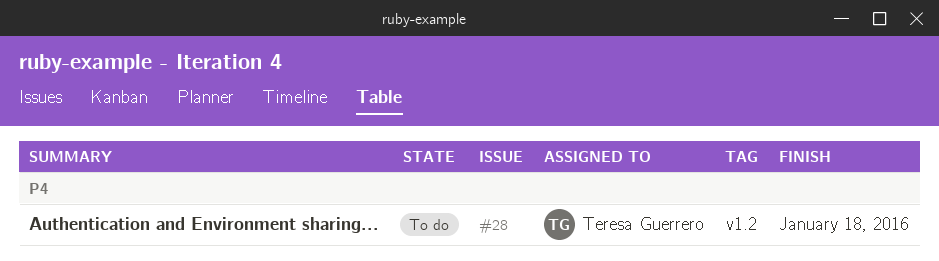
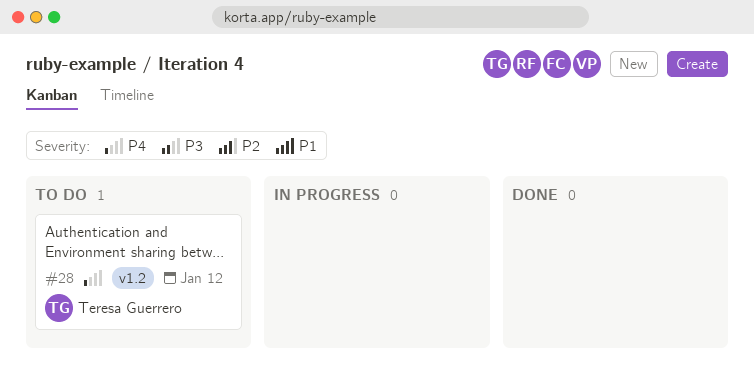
#28, due: Jan 18 -> Jan 12

